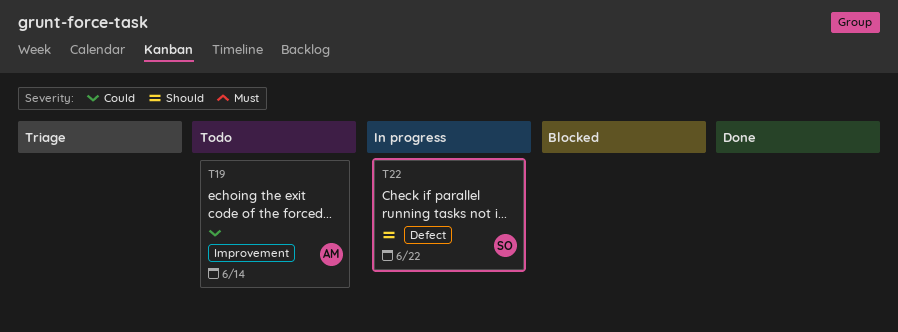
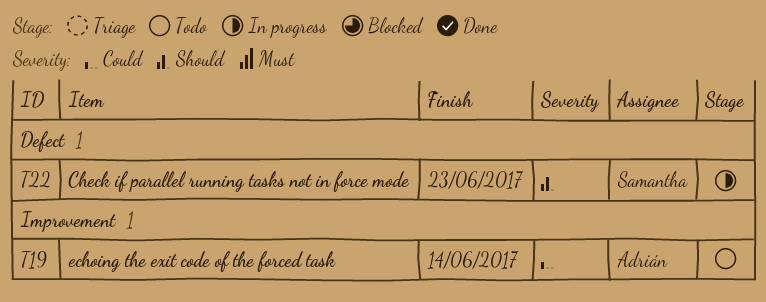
T22, due: Jun 22 -> Jun 23

